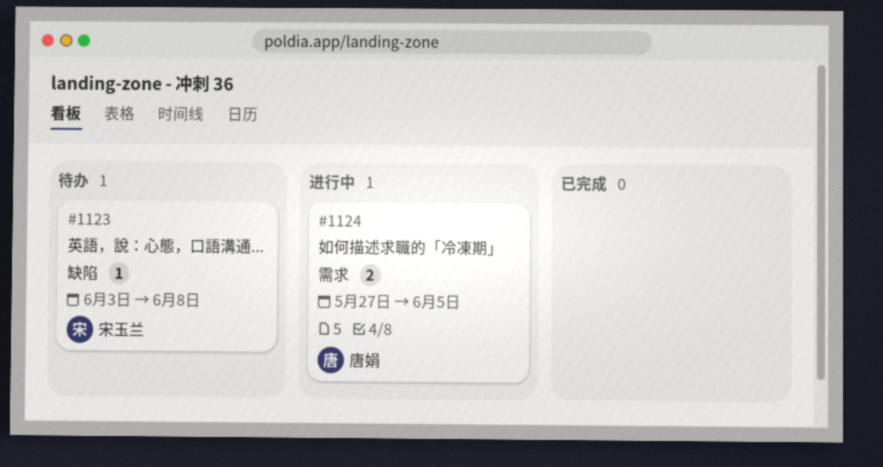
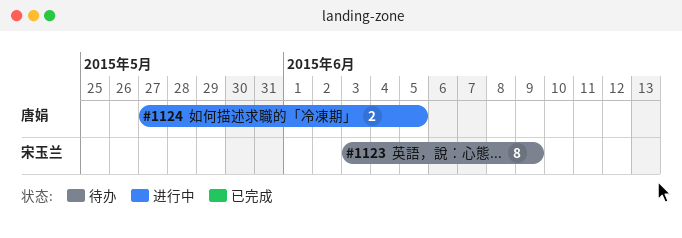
#1123, estimate: 1 -> 8
#1123, due: Jun 8 -> Jun 9

